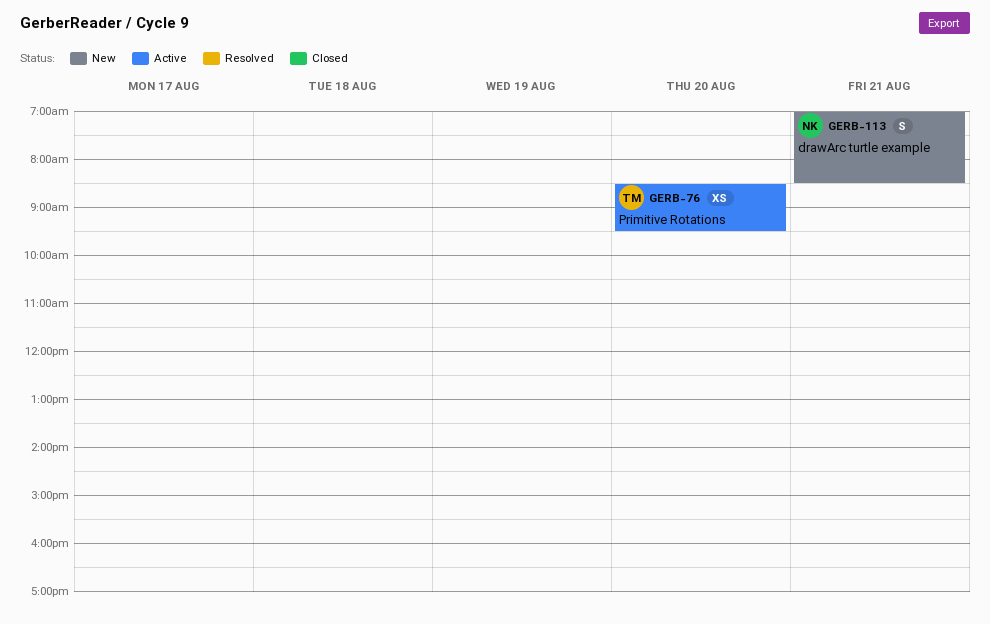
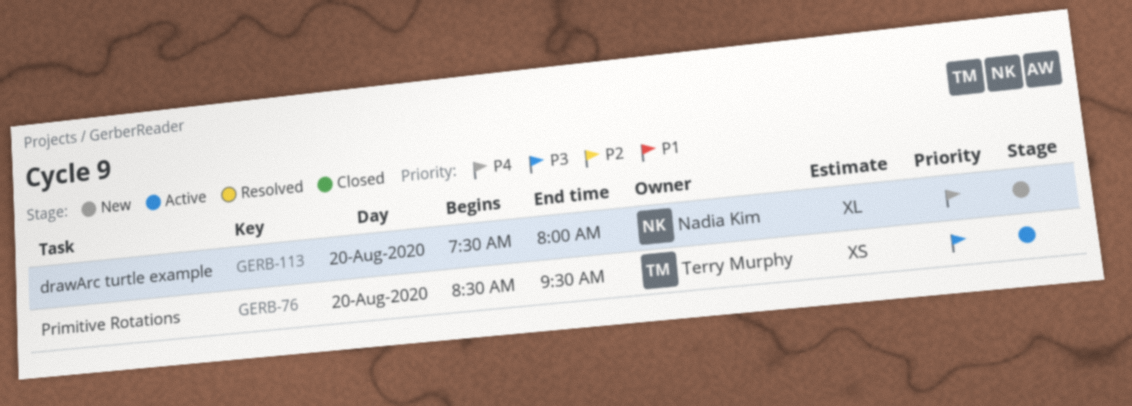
GERB-113, estimate: S -> XL
GERB-113, day: Aug 21 -> Aug 20
GERB-113, begins: 07:00 -> 07:30
GERB-113, ends: 08:30 -> 08:00

